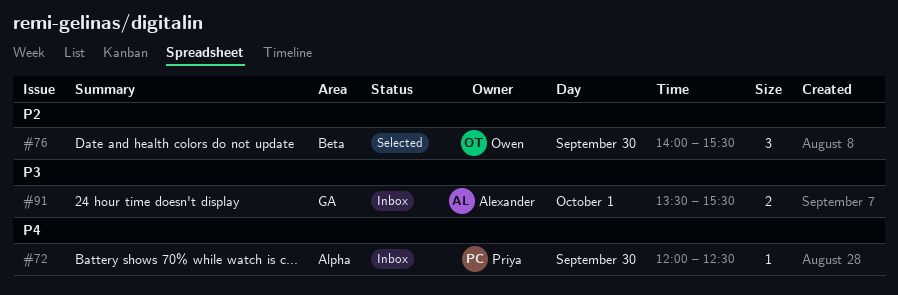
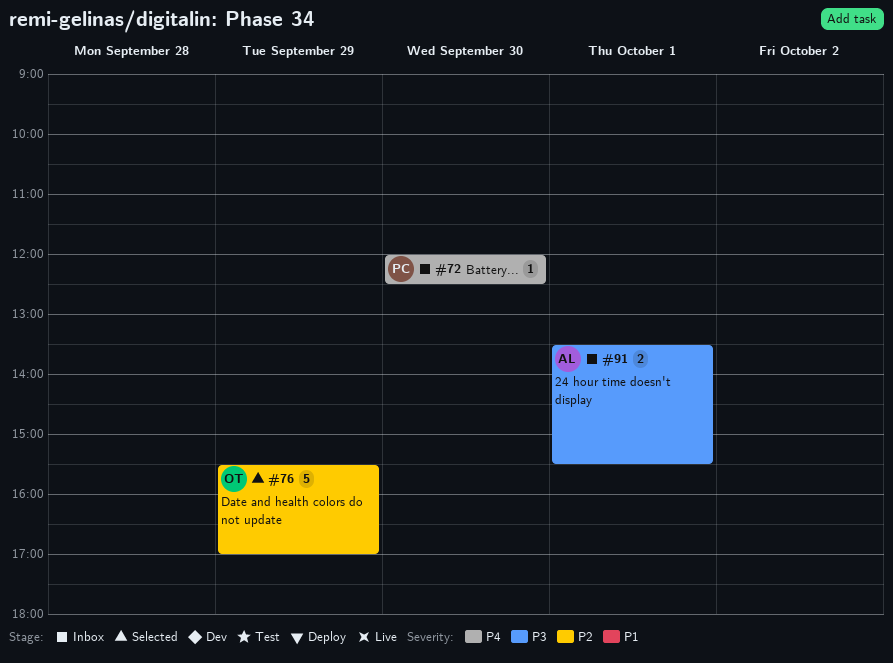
#76, estimate: 3 -> 5
#76, day: Sep 30 -> Sep 29
#76, begins: 14:00 -> 15:30
#76, ends: 15:30 -> 17:00

